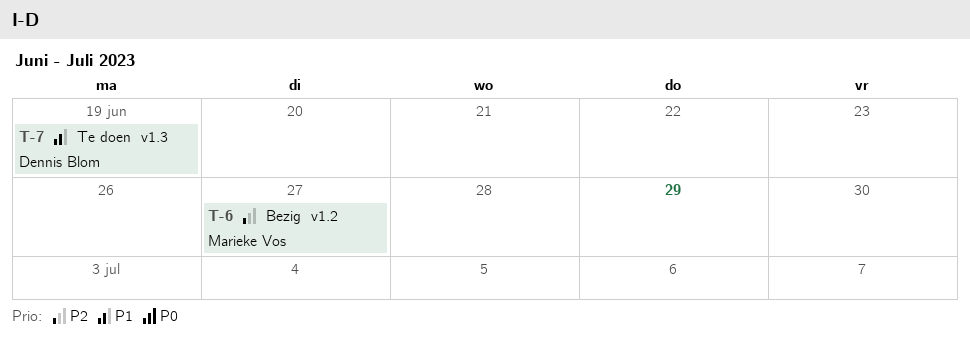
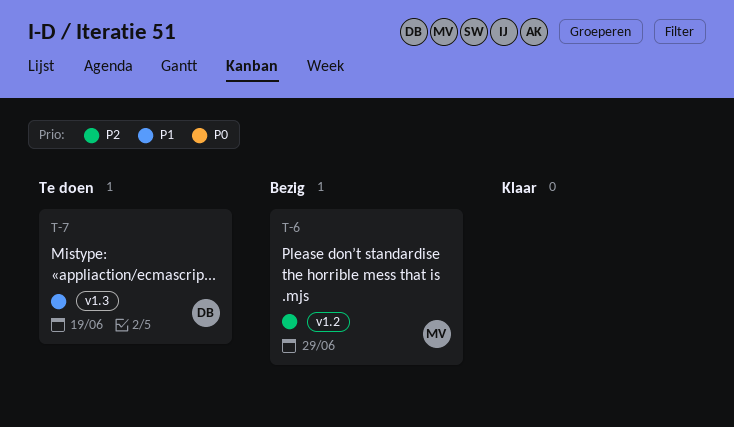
T-6, due: Jun 27 -> Jun 29

